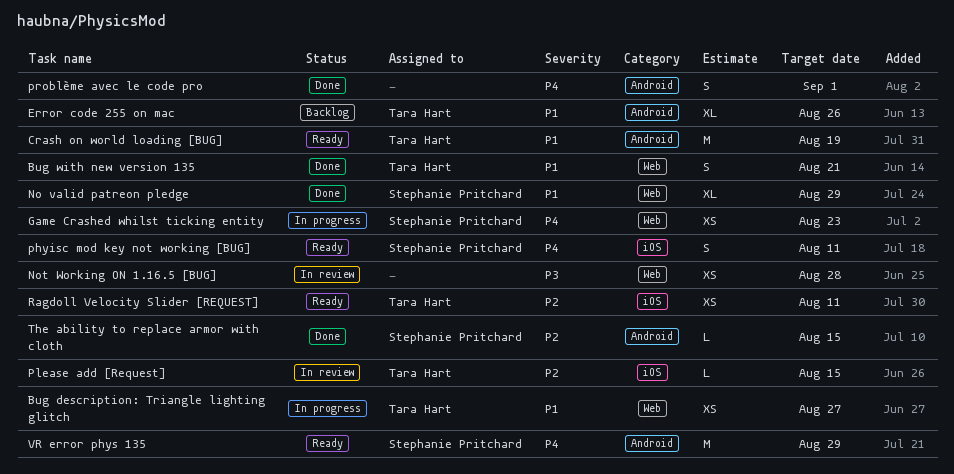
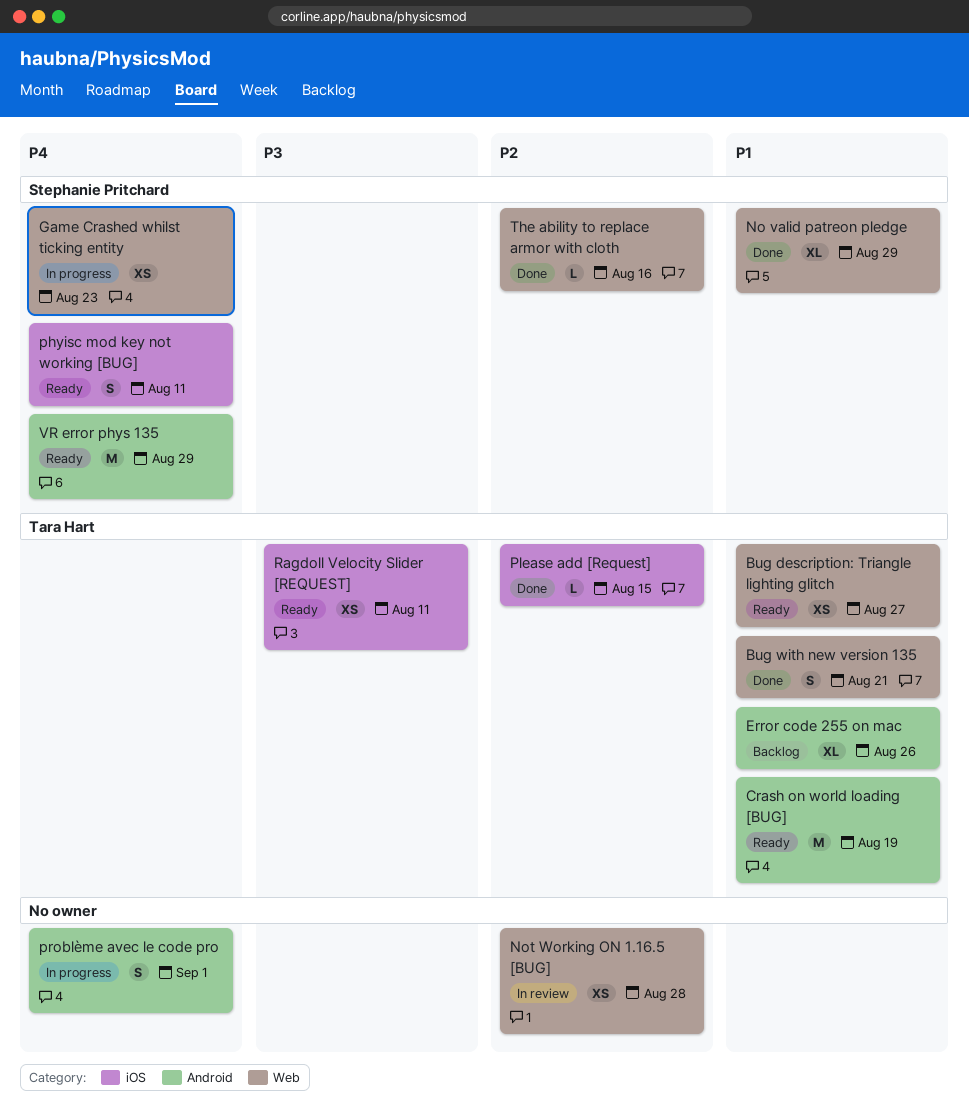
Bug description: Triangle lighting glitch, status: In progress -> Ready
Not Working ON 1.16.5 [BUG], priority: P3 -> P2
Please add [Request], status: In review -> Done
problème avec le code pro, status: Done -> In progress
Ragdoll Velocity Slider [REQUEST], priority: P2 -> P3
The ability to replace armor with cloth, label: Android -> Web
The ability to replace armor with cloth, due: Aug 15 -> Aug 16

